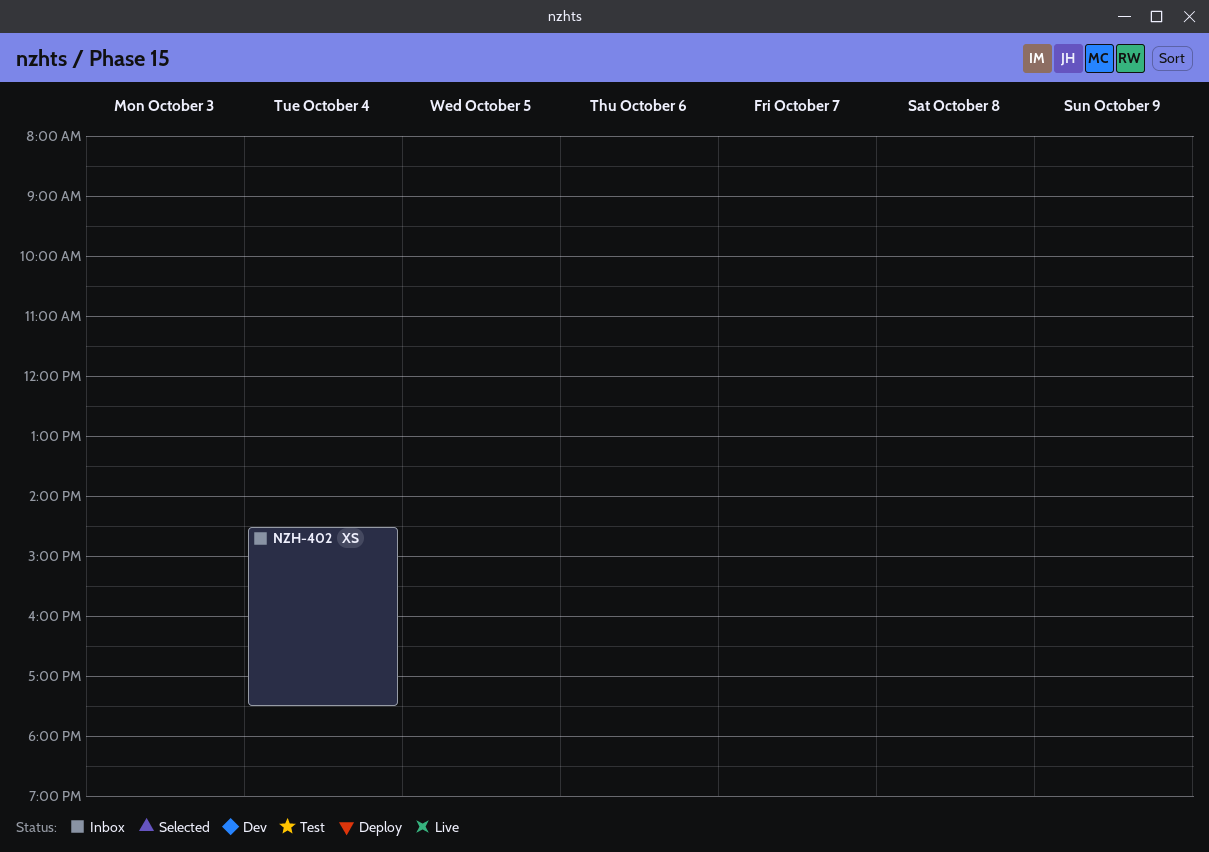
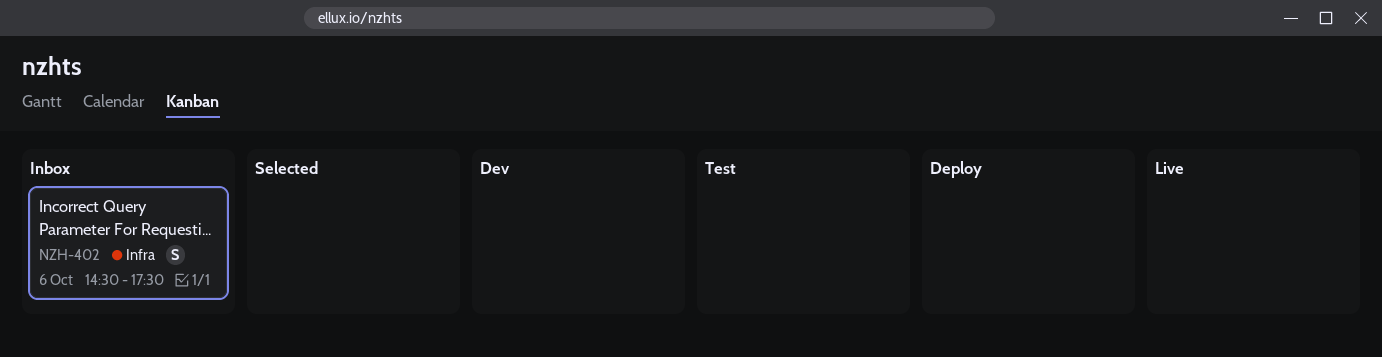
NZH-402, estimate: XS -> S
NZH-402, day: Oct 4 -> Oct 6

